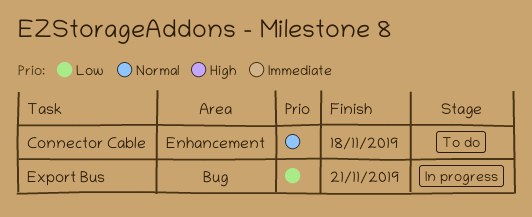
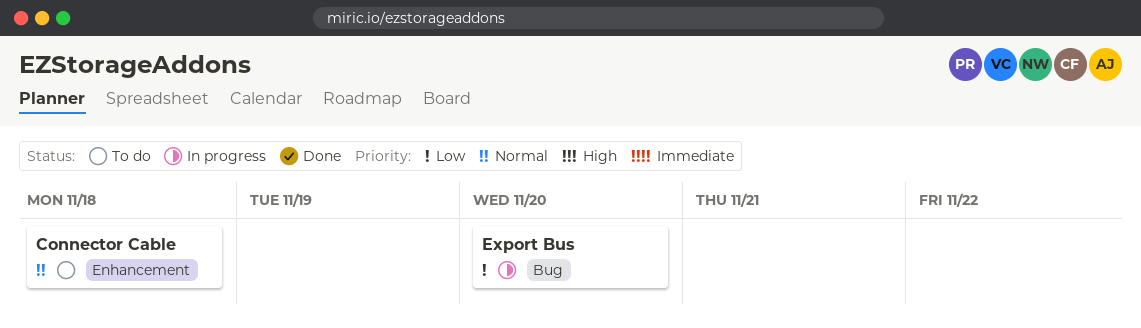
Export Bus, due: Nov 21 -> Nov 20

